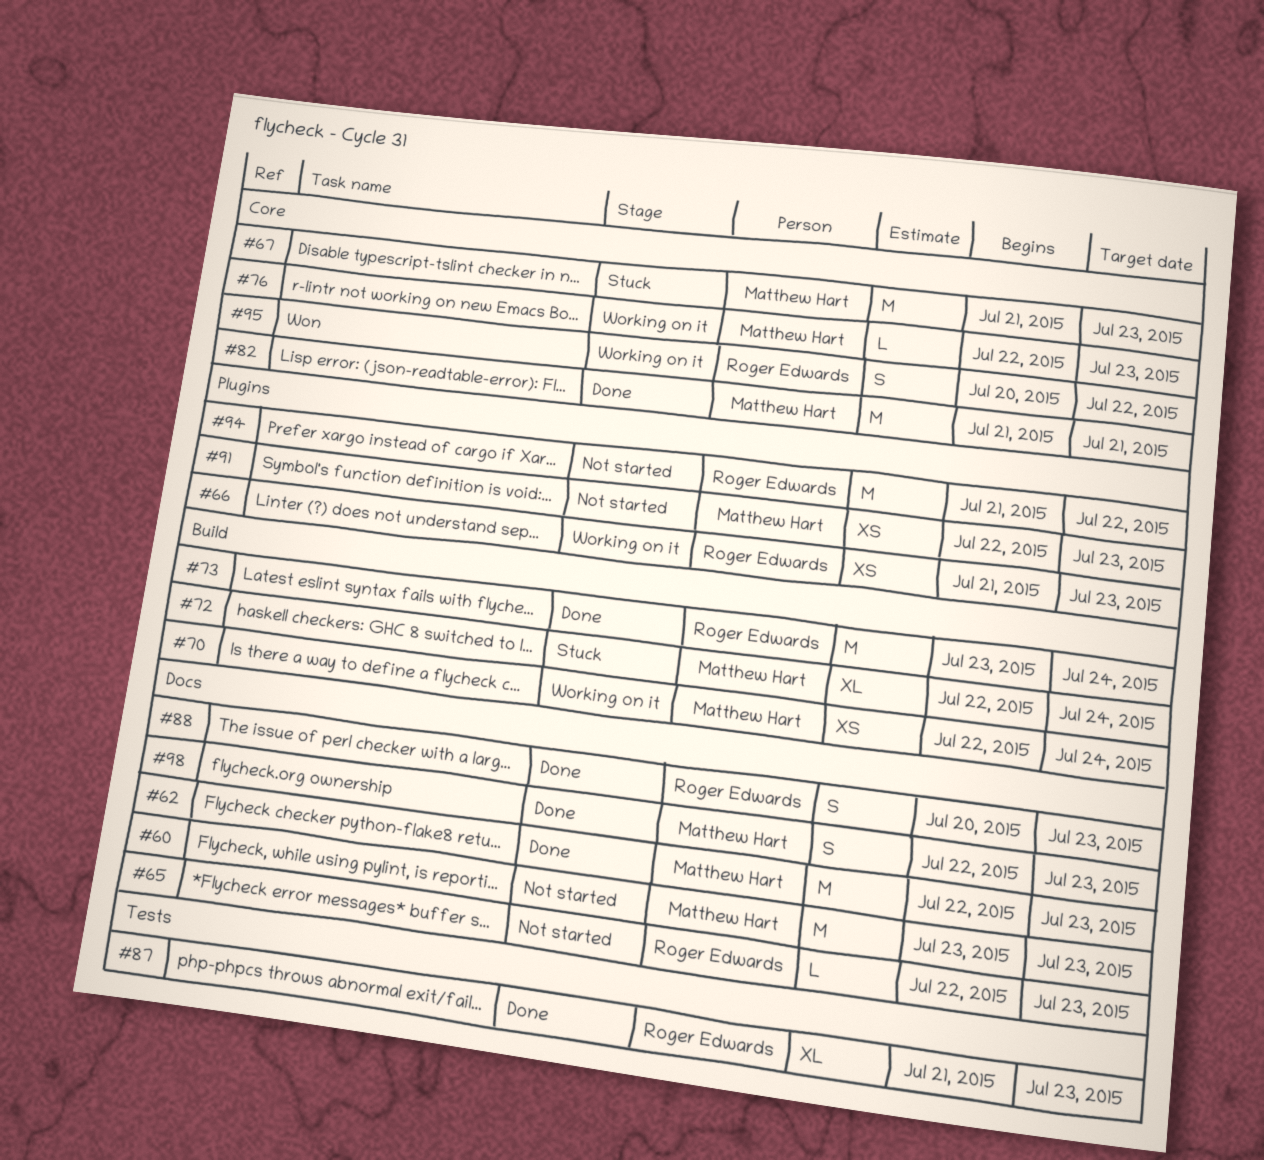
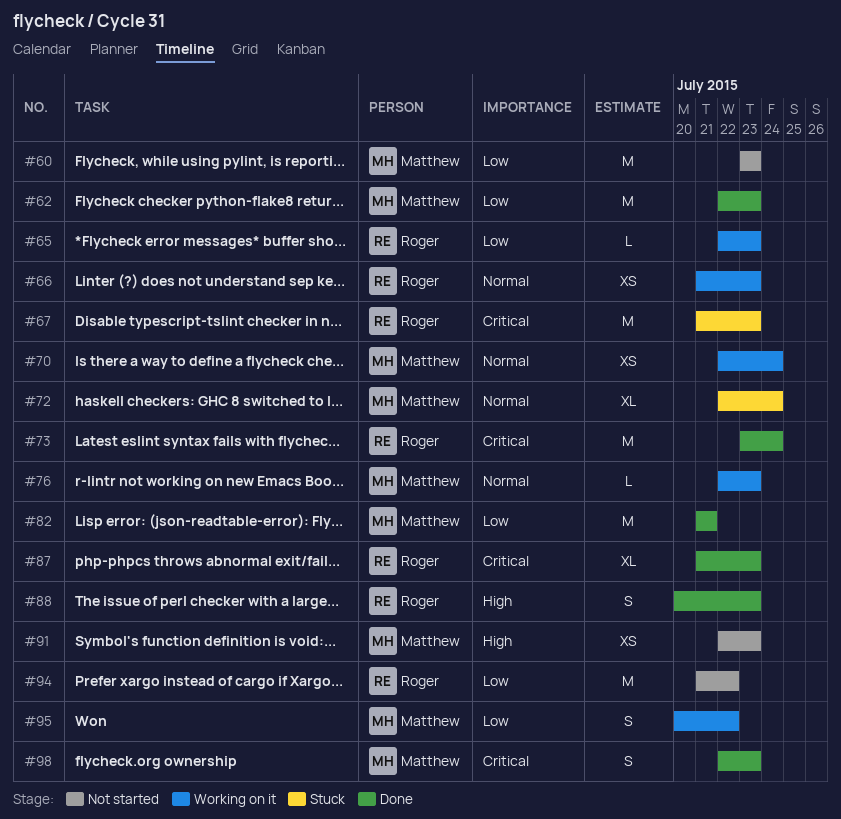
#65, status: Not started -> Working on it
#67, owner: Matthew Hart -> Roger Edwards
#95, owner: Roger Edwards -> Matthew Hart

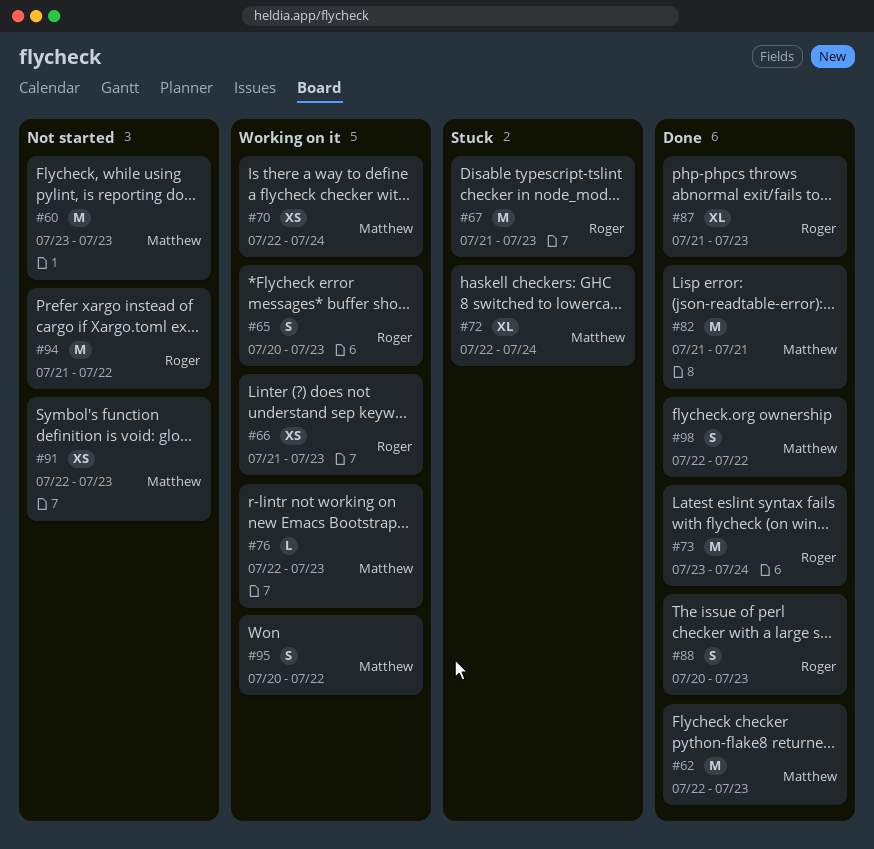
#65, estimate: L -> S
#65, start: Jul 22 -> Jul 20
#98, due: Jul 23 -> Jul 22

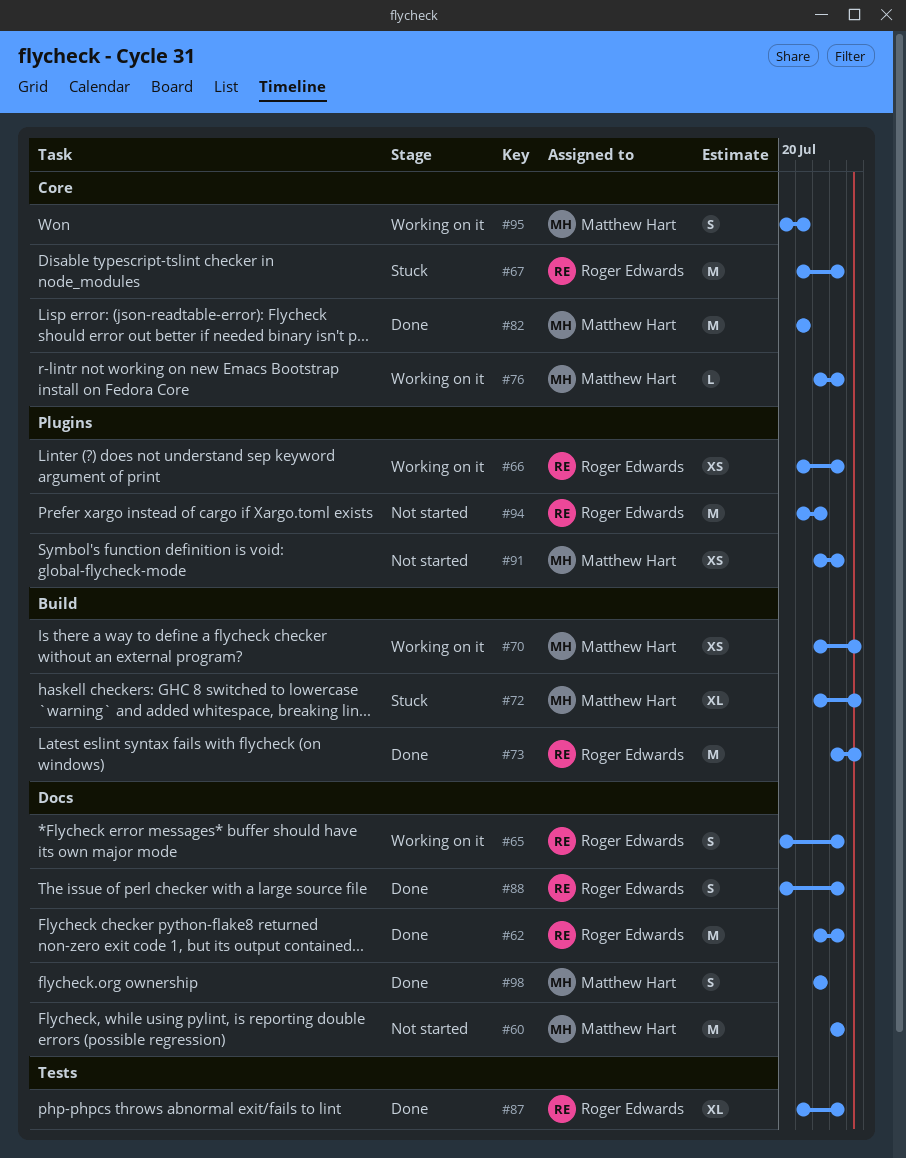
#62, owner: Matthew Hart -> Roger Edwards
#95, due: Jul 22 -> Jul 21

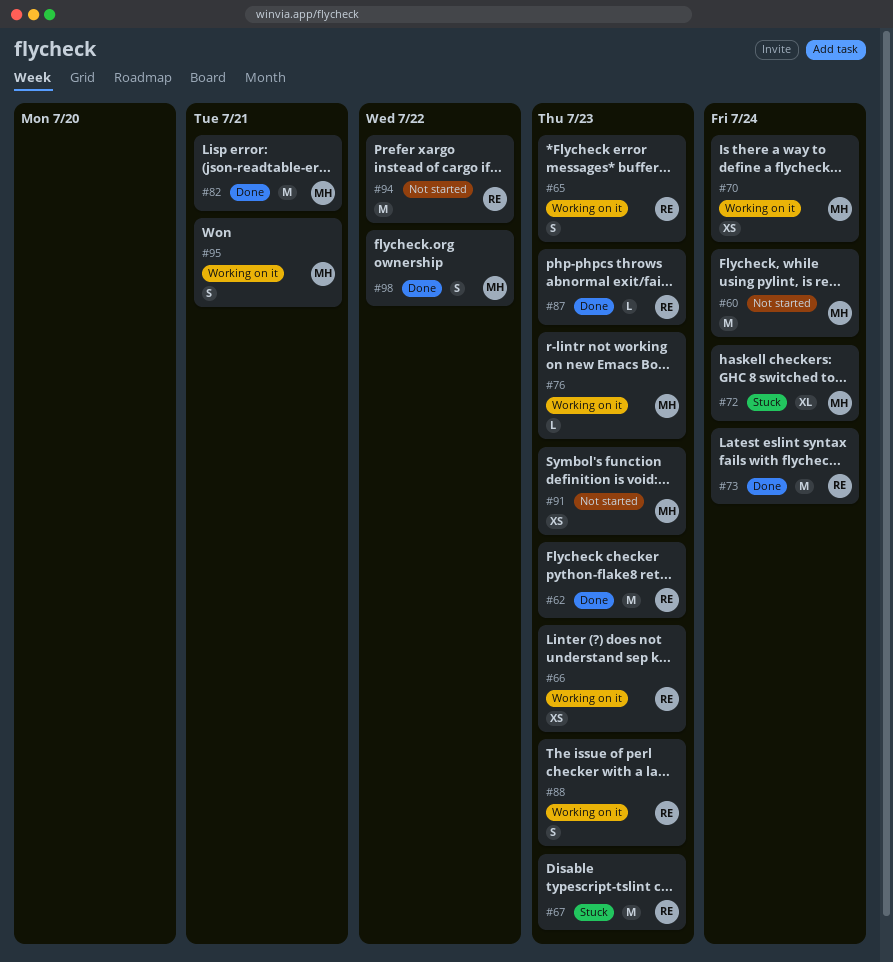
#60, due: Jul 23 -> Jul 24
#87, estimate: XL -> L
#88, status: Done -> Working on it

